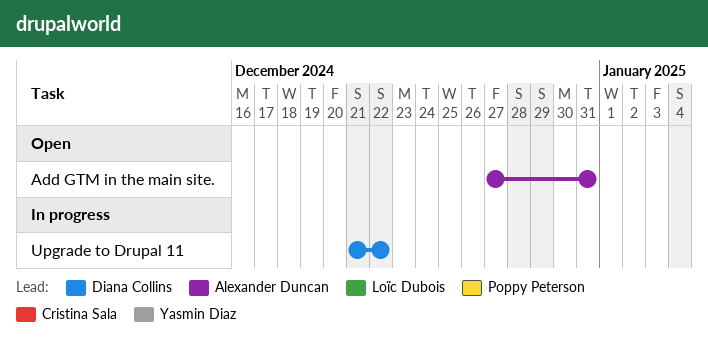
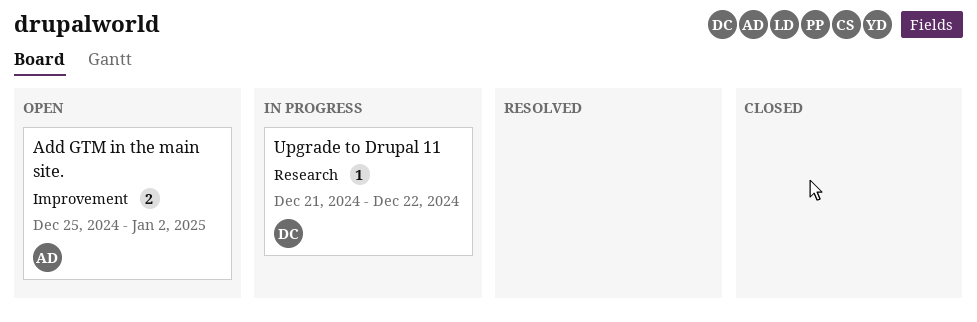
Add GTM in the main site., start: Dec 27 -> Dec 25
Add GTM in the main site., due: Dec 31 -> Jan 2

